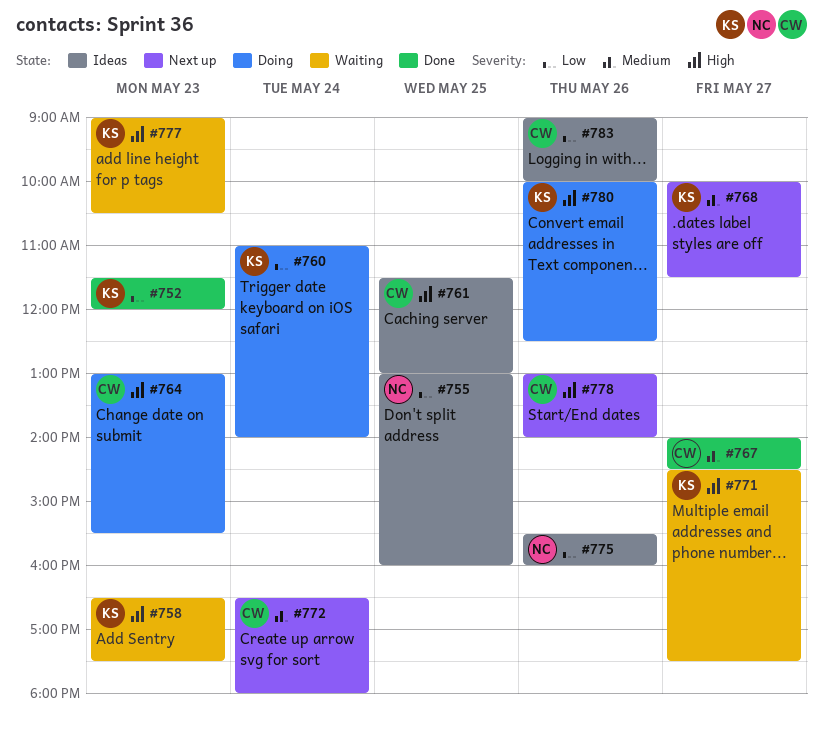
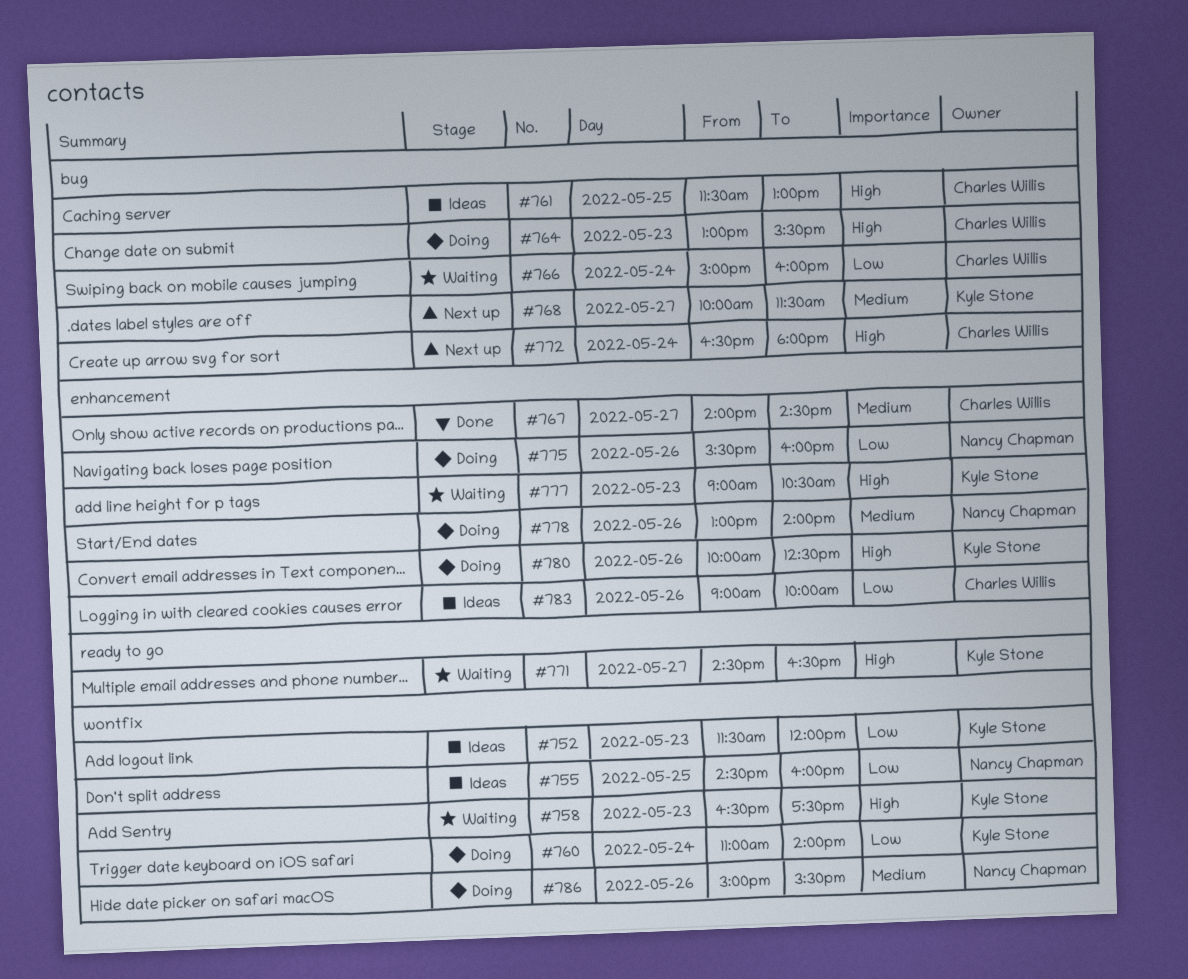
#752, status: Done -> Ideas
#755, begins: 13:00 -> 14:30
#766: none -> present
#771, ends: 17:30 -> 16:30
#772, priority: Medium -> High
#775, status: Ideas -> Doing
#778, status: Next up -> Doing
#778, owner: Charles Willis -> Nancy Chapman
#778, priority: High -> Medium
#786: none -> present

